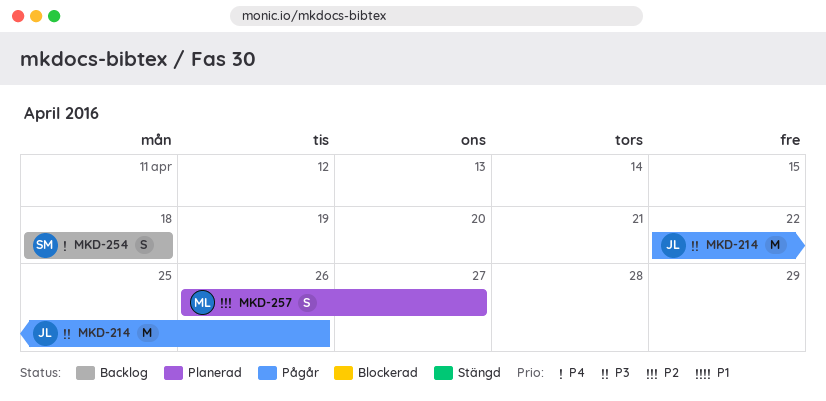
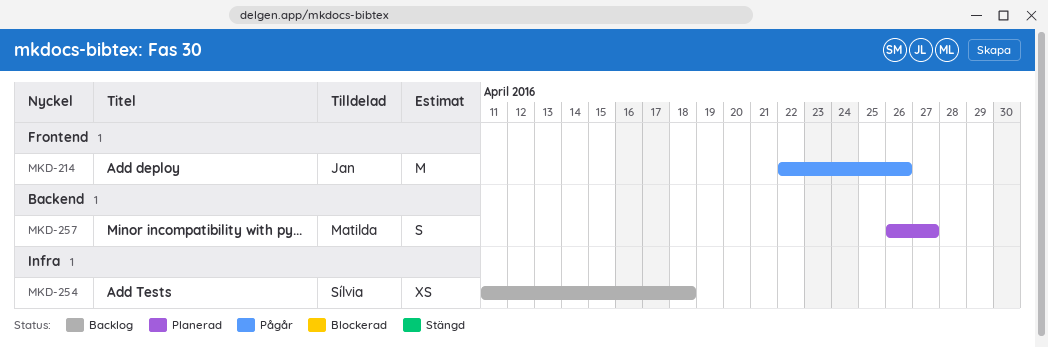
MKD-254, estimate: S -> XS
MKD-254, start: Apr 18 -> Apr 11

